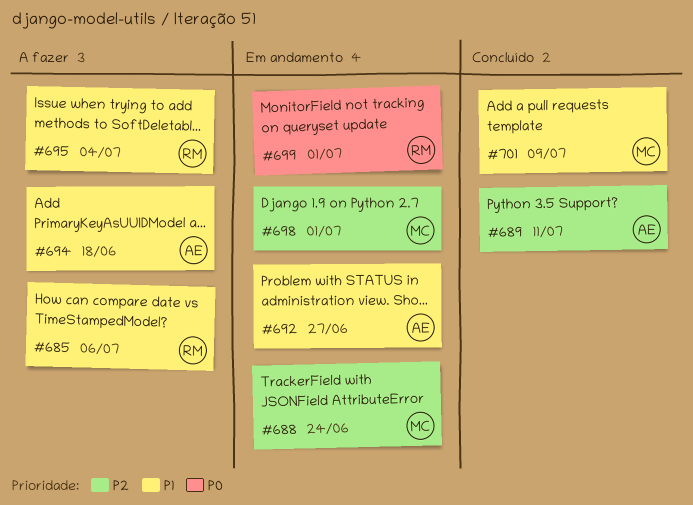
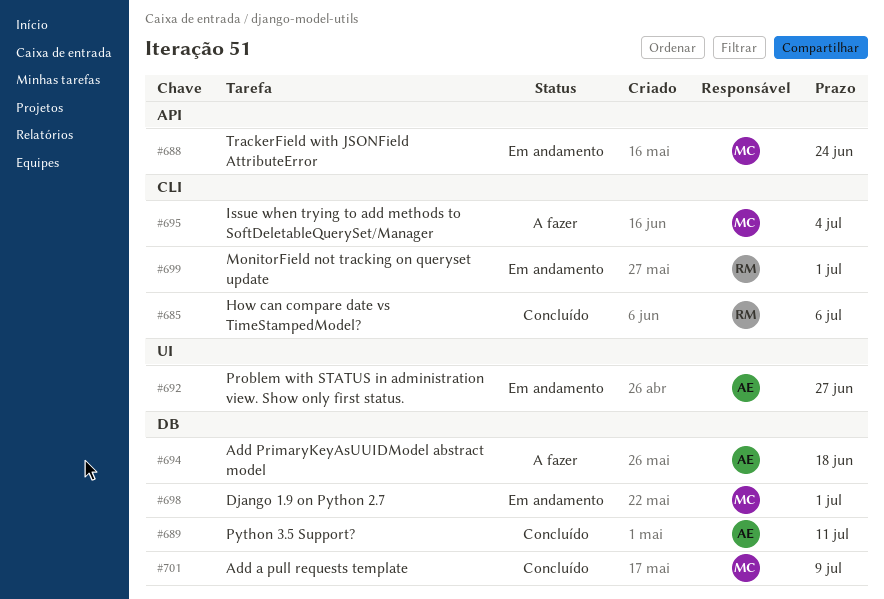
#685, status: A fazer -> Concluído
#695, owner: RM -> MC

